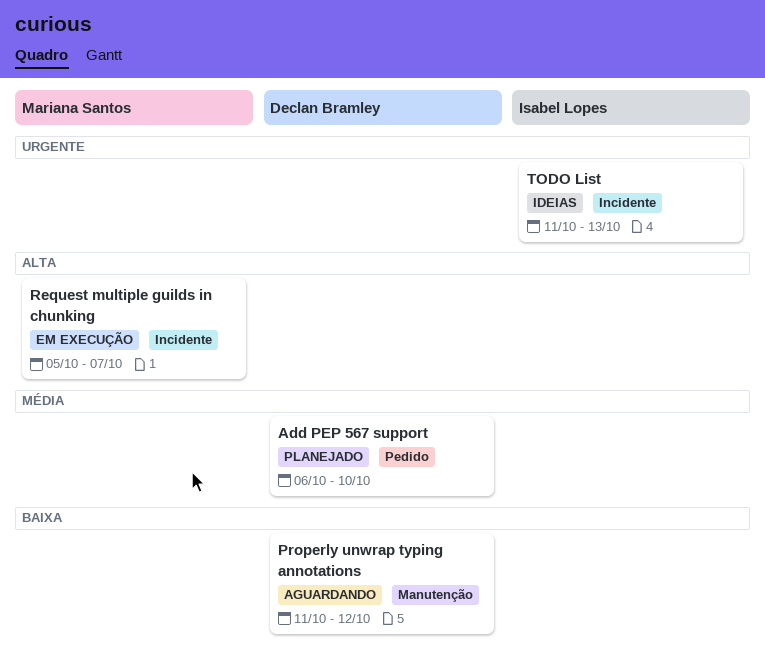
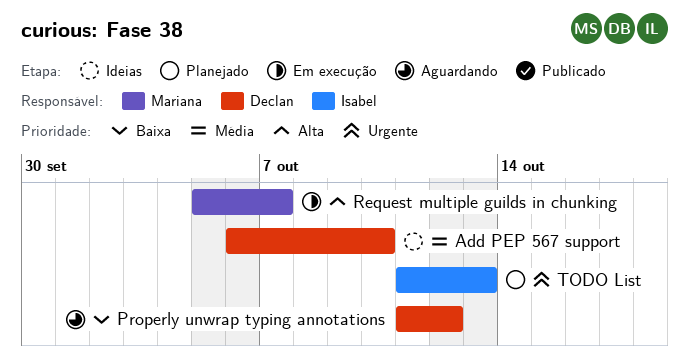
Add PEP 567 support, status: Planejado -> Ideias
TODO List, status: Ideias -> Planejado

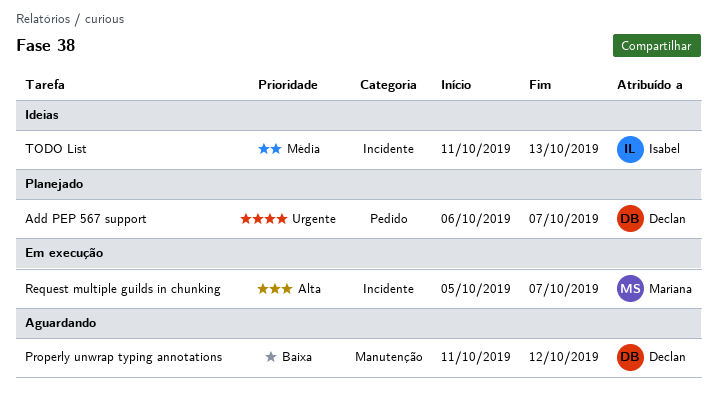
Add PEP 567 support, status: Ideias -> Planejado
Add PEP 567 support, priority: Média -> Urgente
Add PEP 567 support, due: Oct 10 -> Oct 7
TODO List, status: Planejado -> Ideias
TODO List, priority: Urgente -> Média

